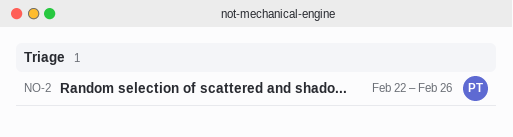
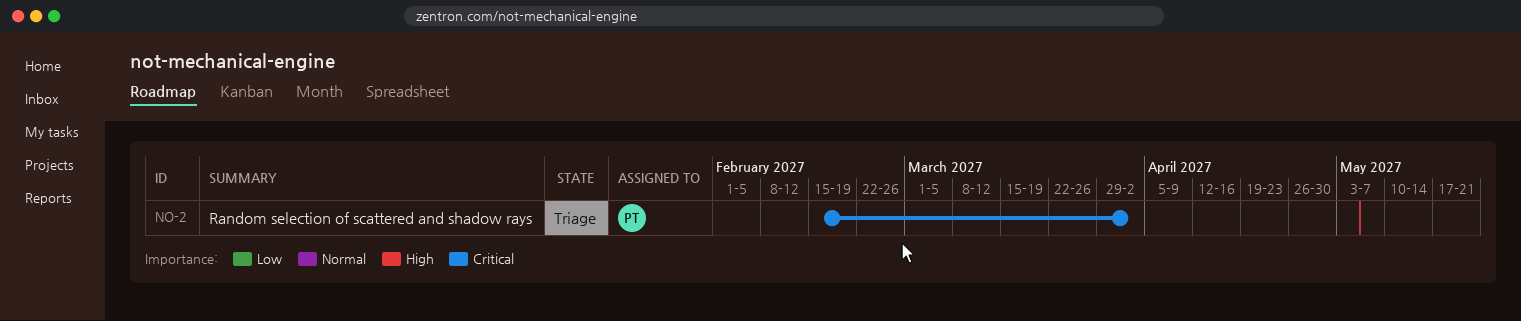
NO-2, start: Feb 22 -> Feb 15
NO-2, due: Feb 26 -> Apr 2

